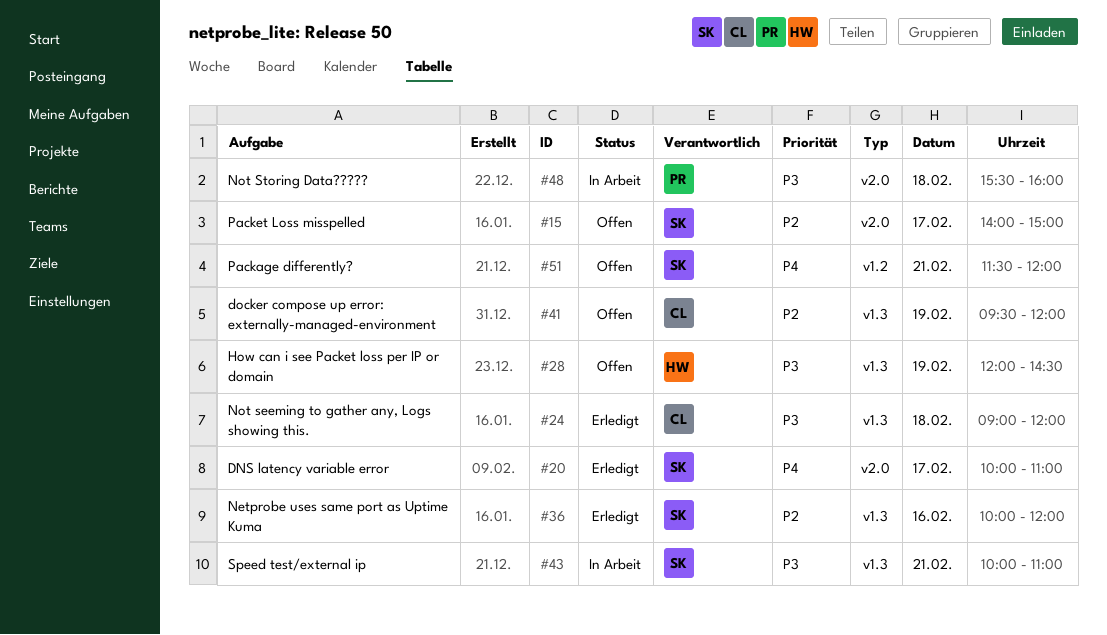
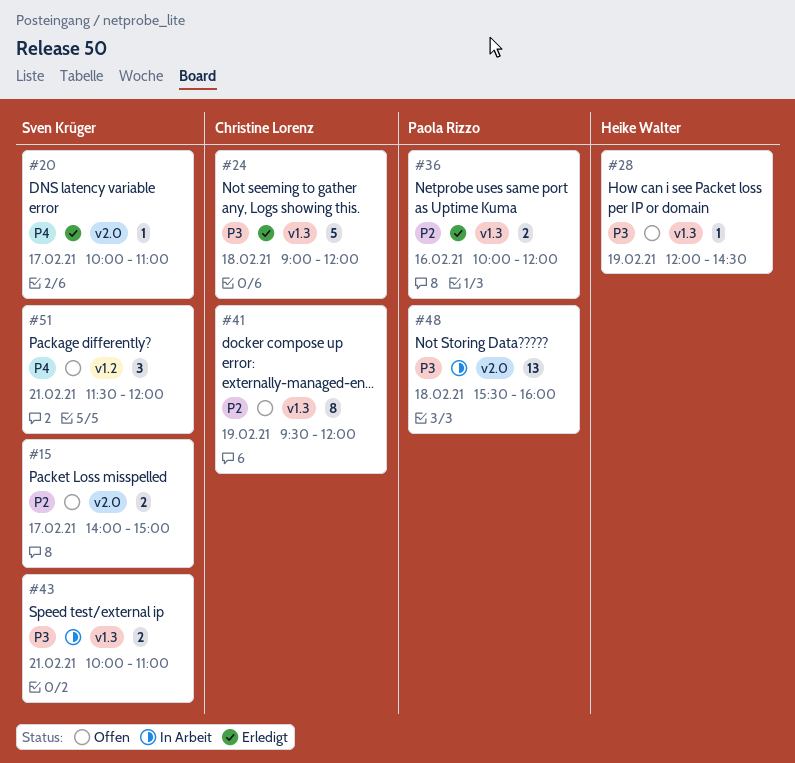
#36, owner: Sven Krüger -> Paola Rizzo

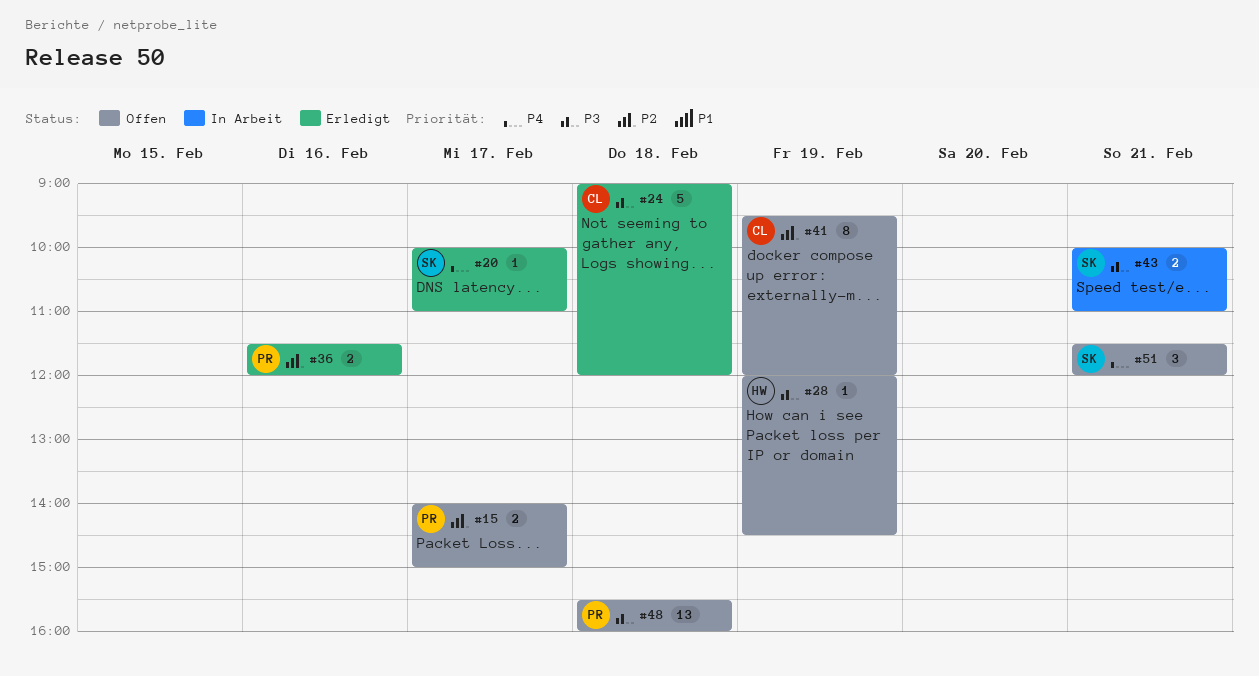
#15, owner: Sven Krüger -> Paola Rizzo
#36, begins: 10:00 -> 11:30
#48, status: In Arbeit -> Offen

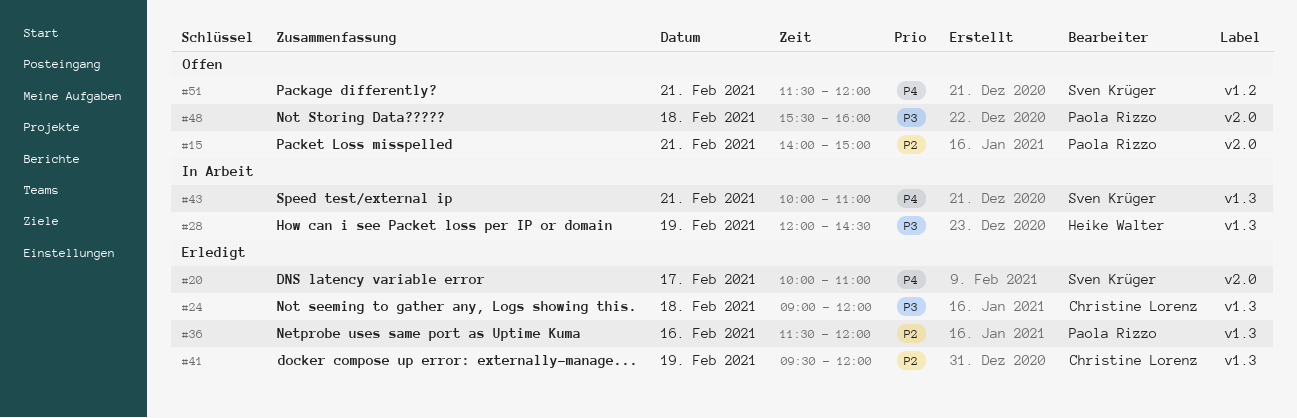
#15, day: Feb 17 -> Feb 21
#28, status: Offen -> In Arbeit
#41, status: Offen -> Erledigt
#43, priority: P3 -> P4

